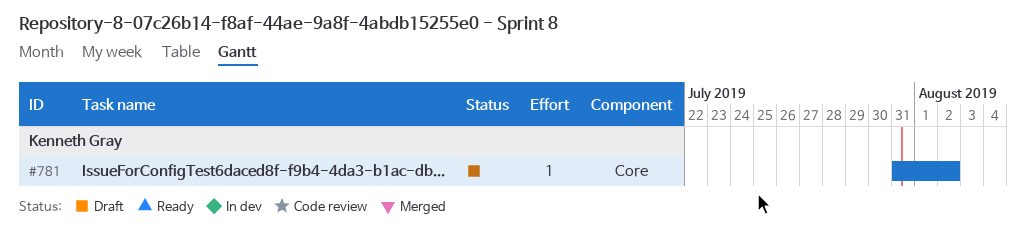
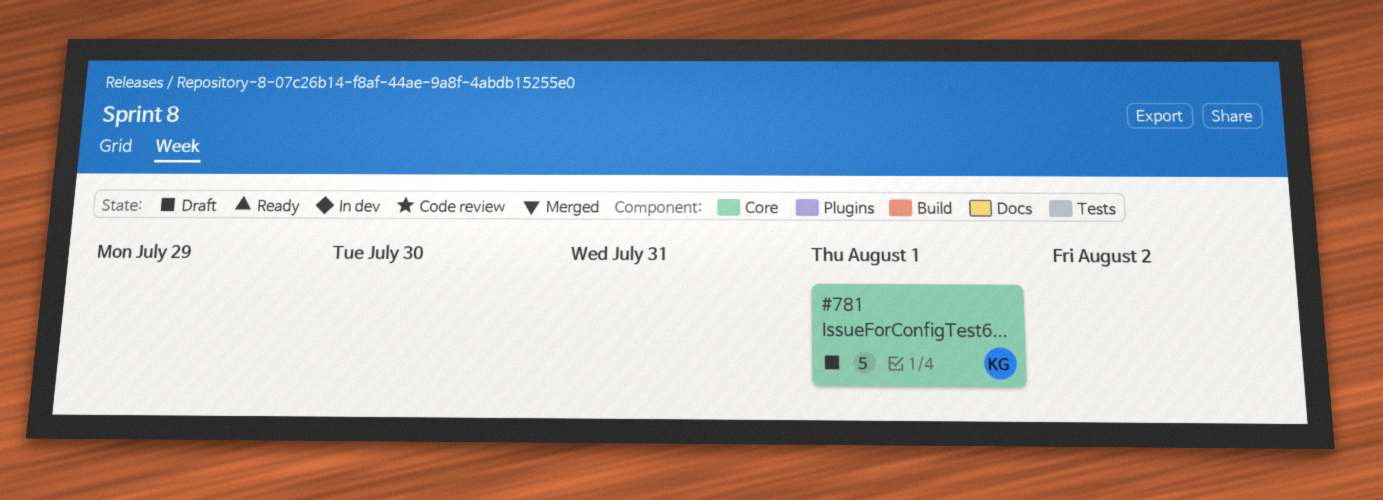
#781, estimate: 1 -> 5
#781, due: Aug 2 -> Aug 1

